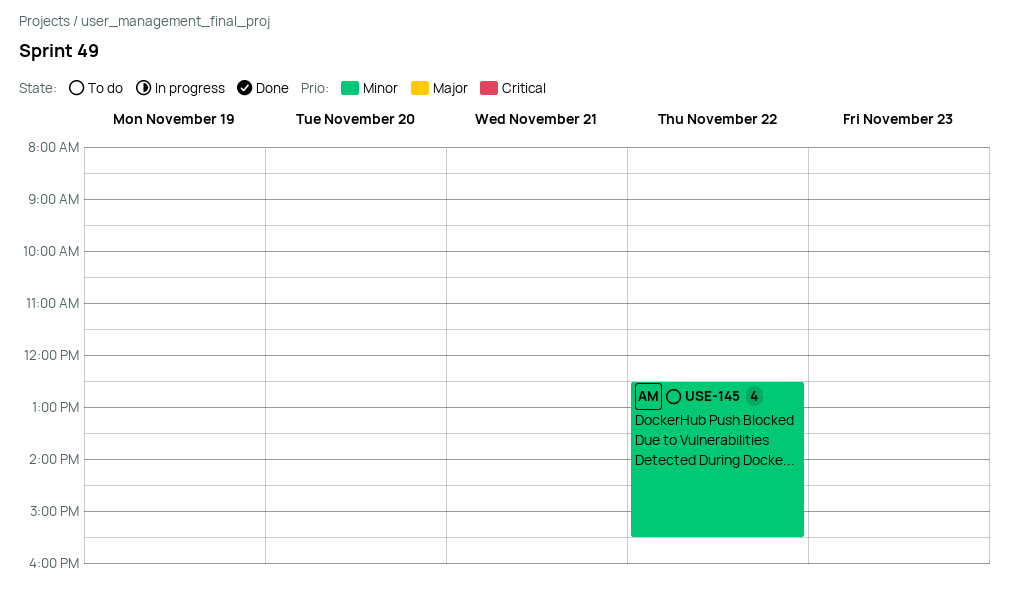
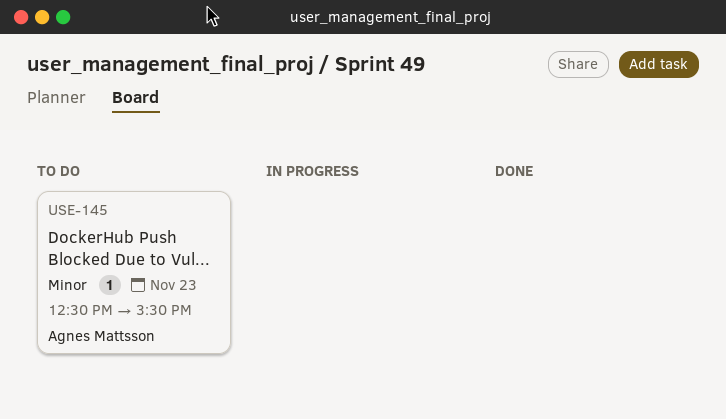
USE-145, estimate: 4 -> 1
USE-145, day: Nov 22 -> Nov 23

